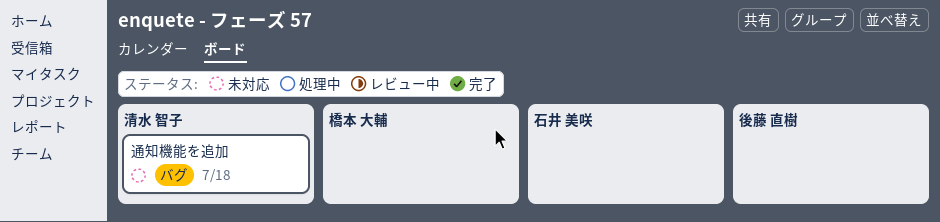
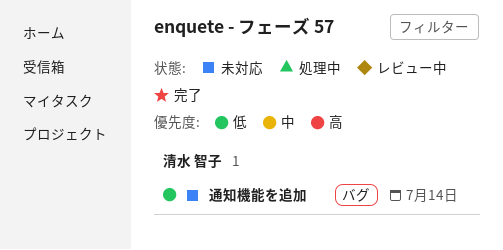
通知機能を追加, due: Jul 18 -> Jul 14

